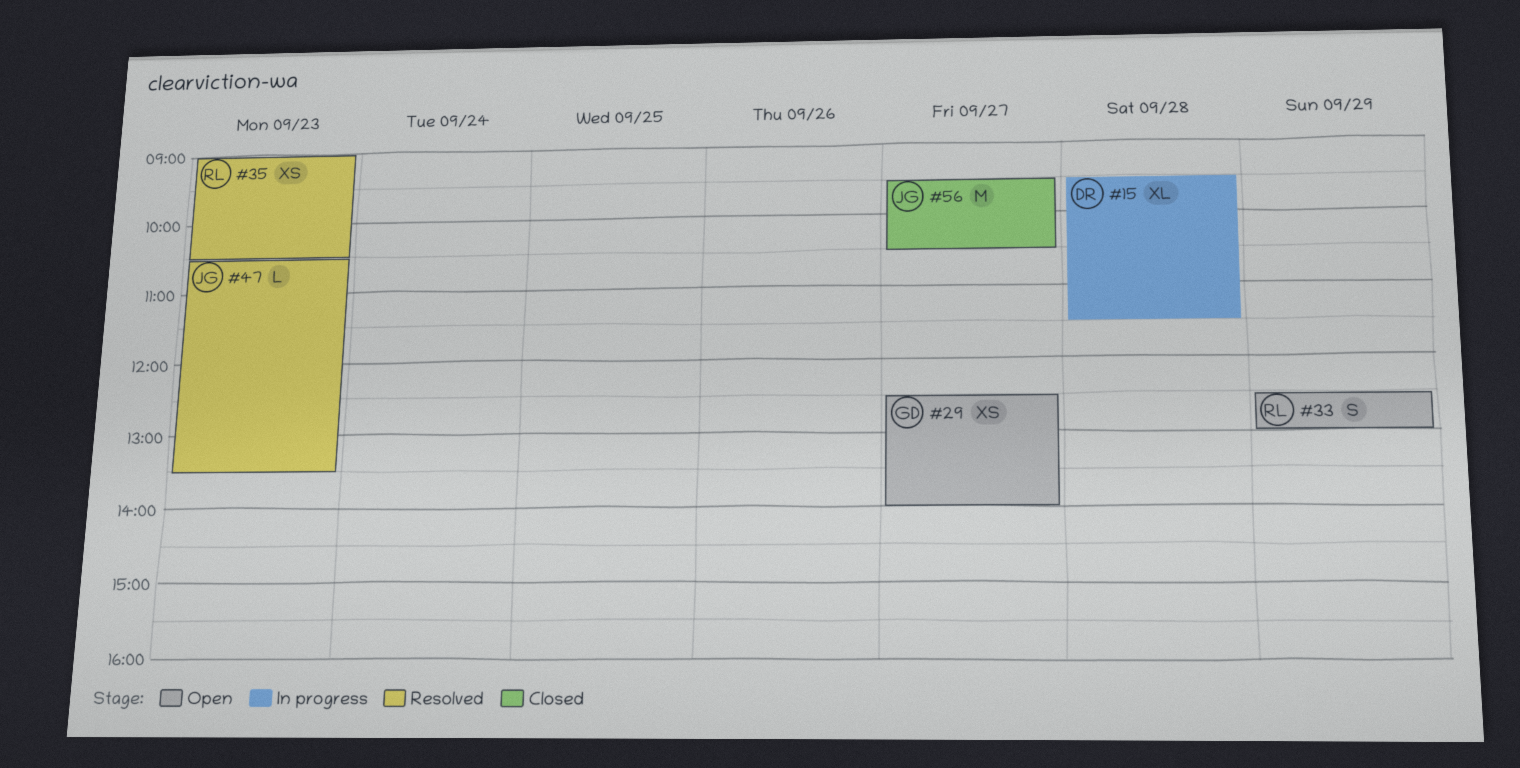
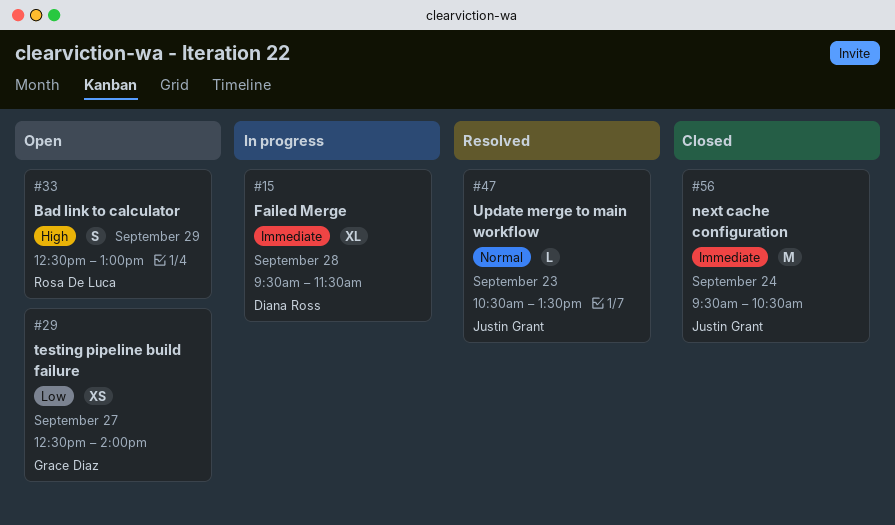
#35: present -> none
#56, day: Sep 27 -> Sep 24

